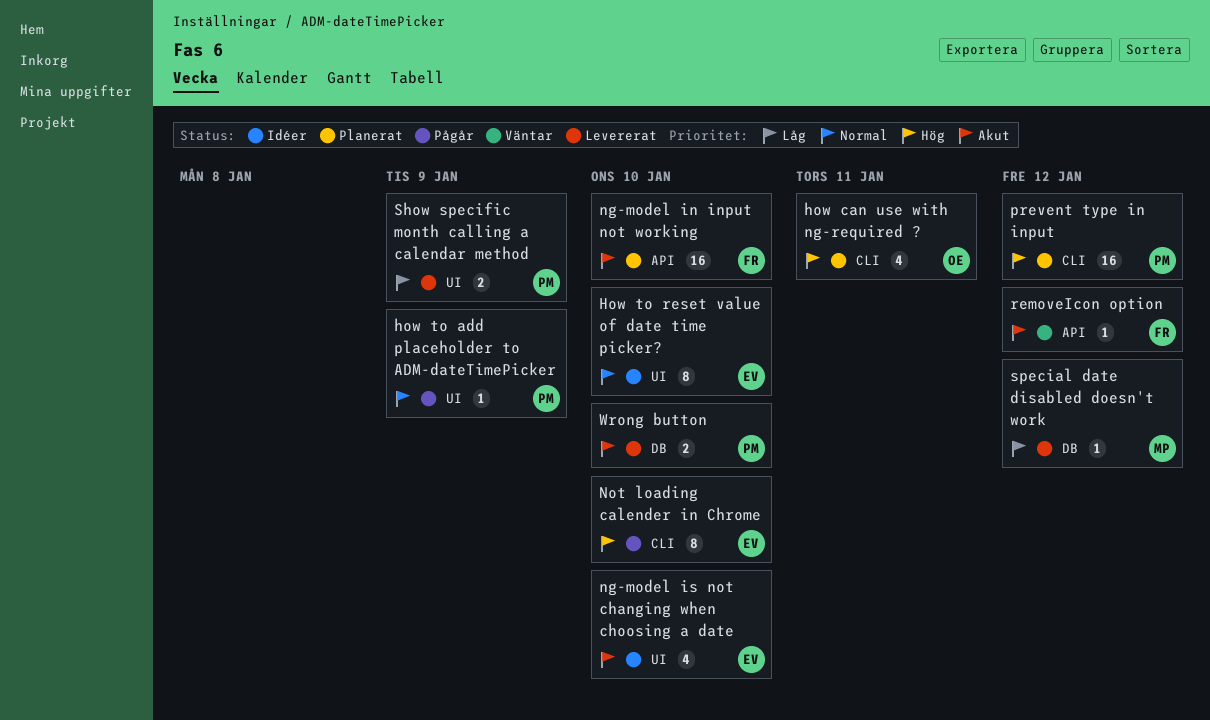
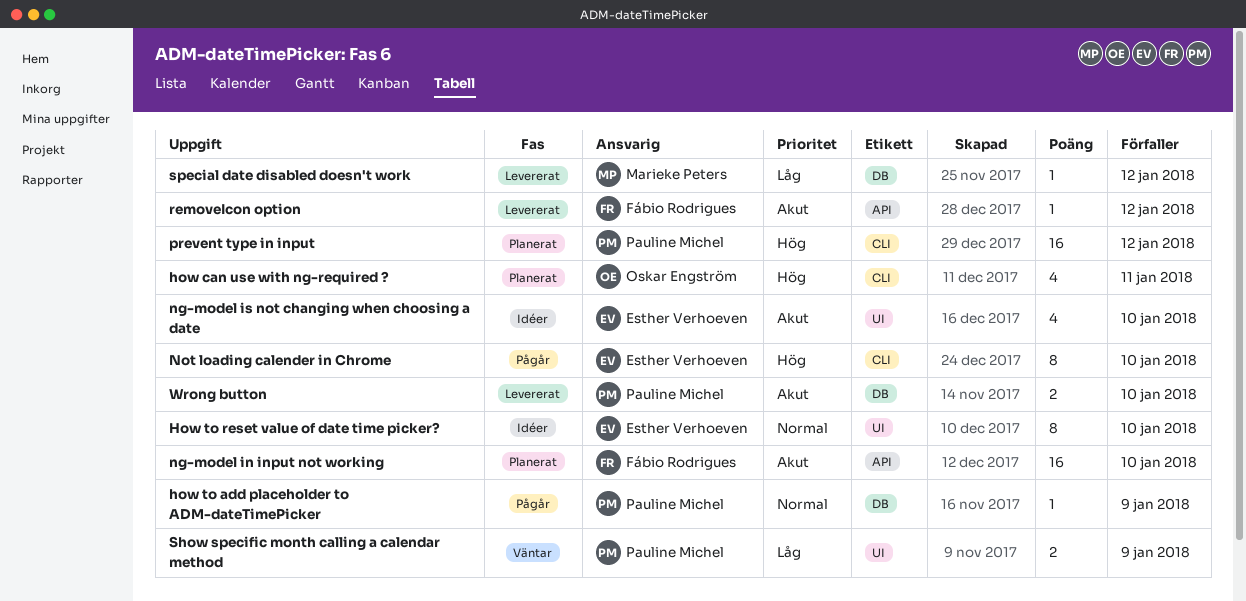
how to add placeholder to ADM-dateTimePicker, label: UI -> DB
removeIcon option, status: Väntar -> Levererat
Show specific month calling a calendar method, status: Levererat -> Väntar

